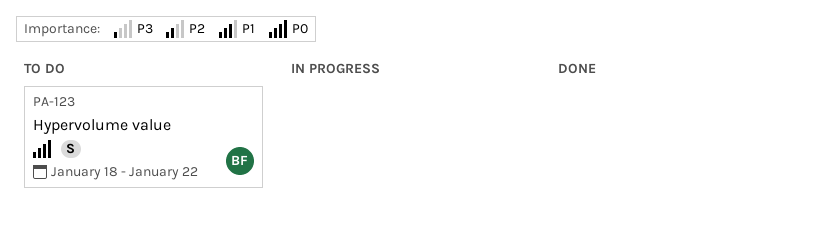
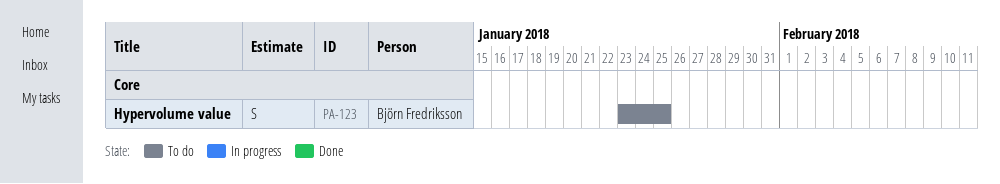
PA-123, start: Jan 18 -> Jan 23
PA-123, due: Jan 22 -> Jan 25

